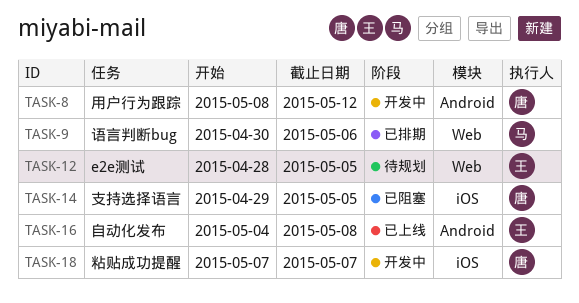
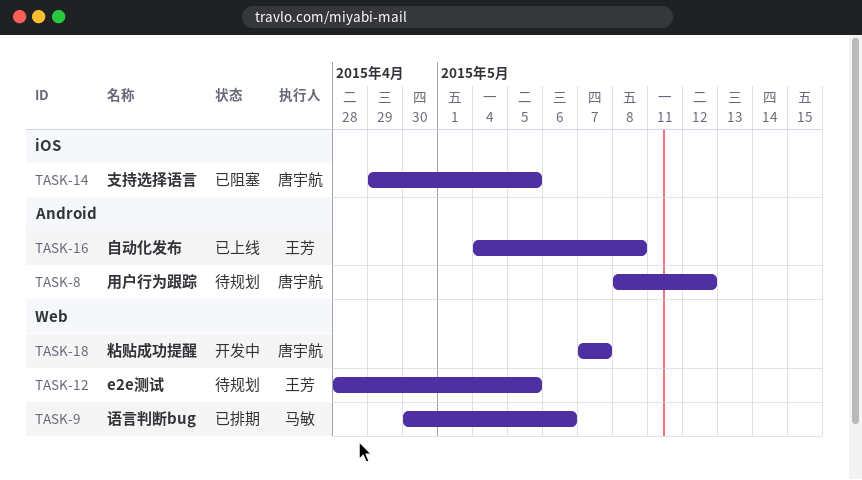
TASK-8, status: 开发中 -> 待规划
TASK-18, label: iOS -> Web

